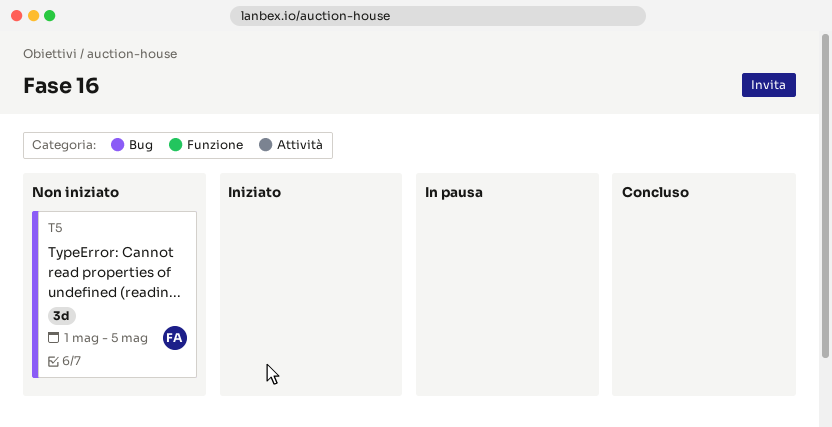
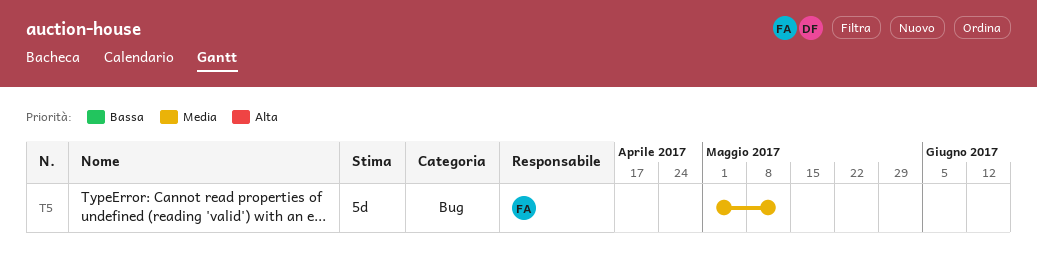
T5, estimate: 3d -> 5d
T5, due: May 5 -> May 12

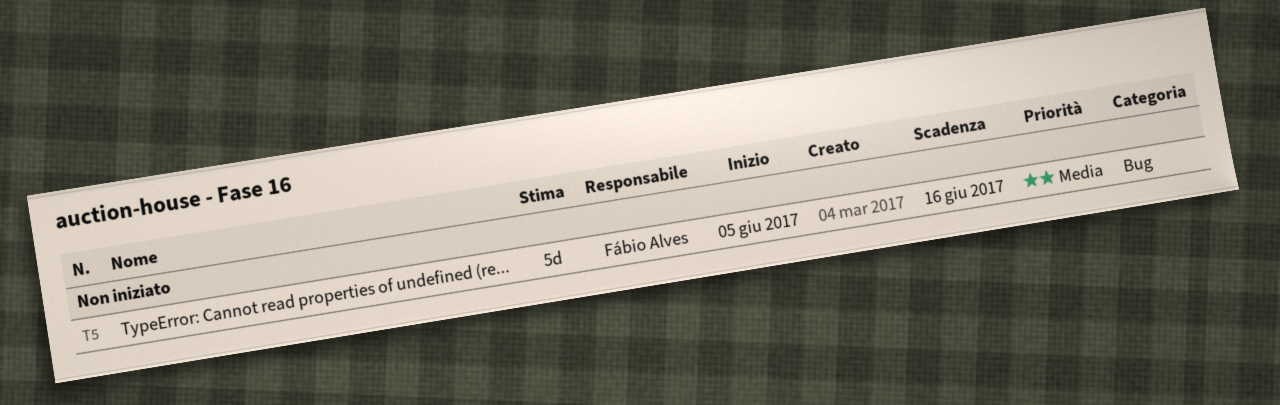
T5, start: May 1 -> Jun 5
T5, due: May 12 -> Jun 16

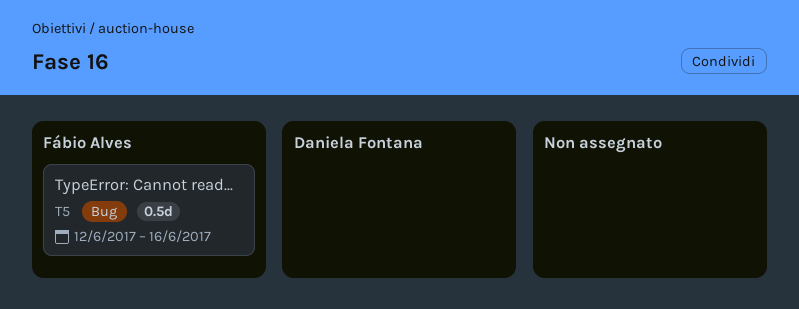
T5, estimate: 5d -> 0.5d
T5, start: Jun 5 -> Jun 12

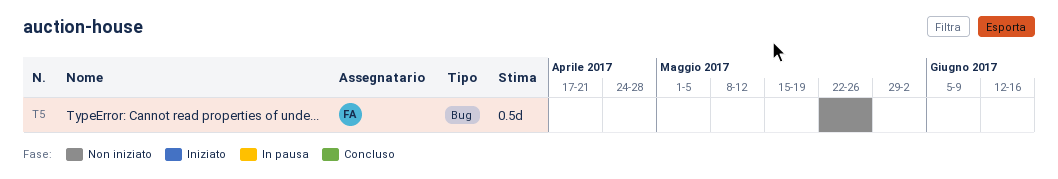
T5, start: Jun 12 -> May 22
T5, due: Jun 16 -> May 26

